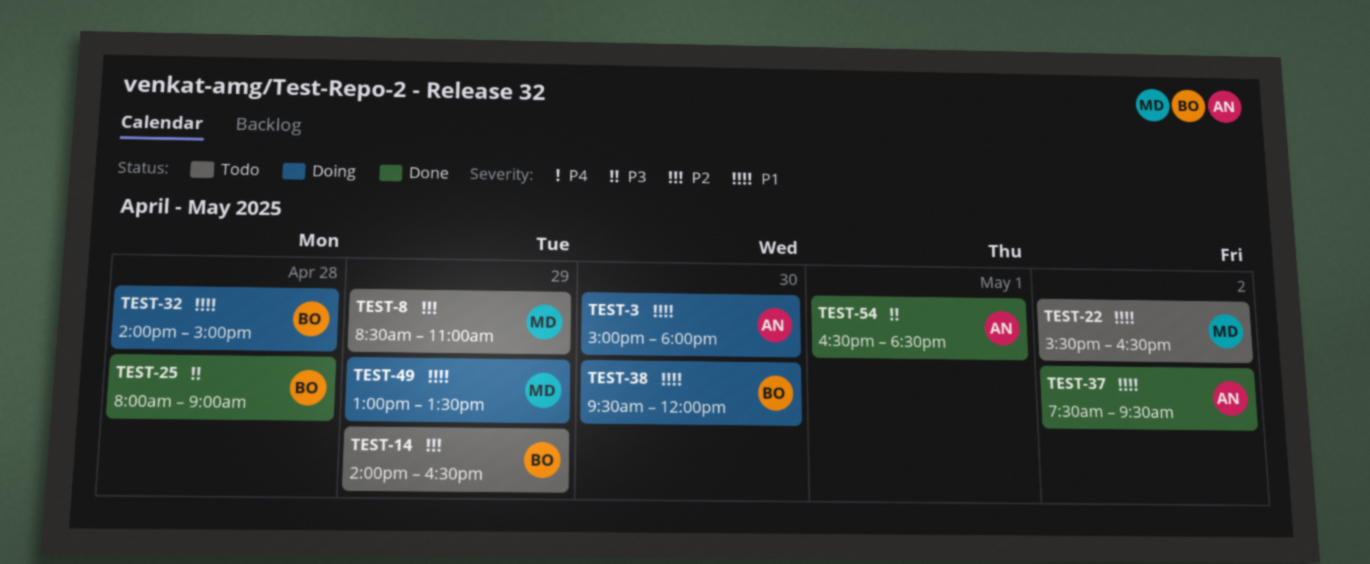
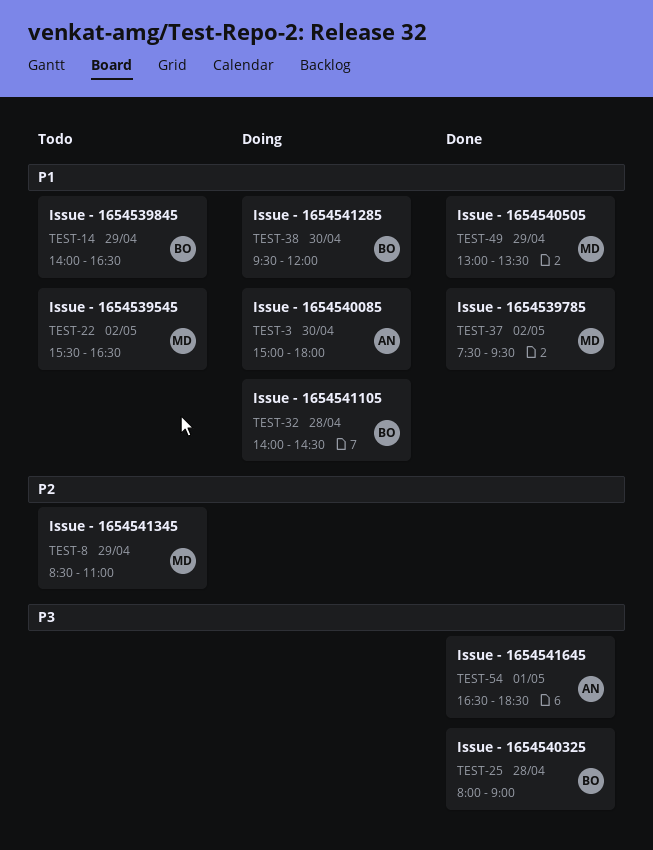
TEST-14, priority: P2 -> P1
TEST-32, ends: 15:00 -> 14:30
TEST-37, owner: AN -> MD
TEST-49, status: Doing -> Done

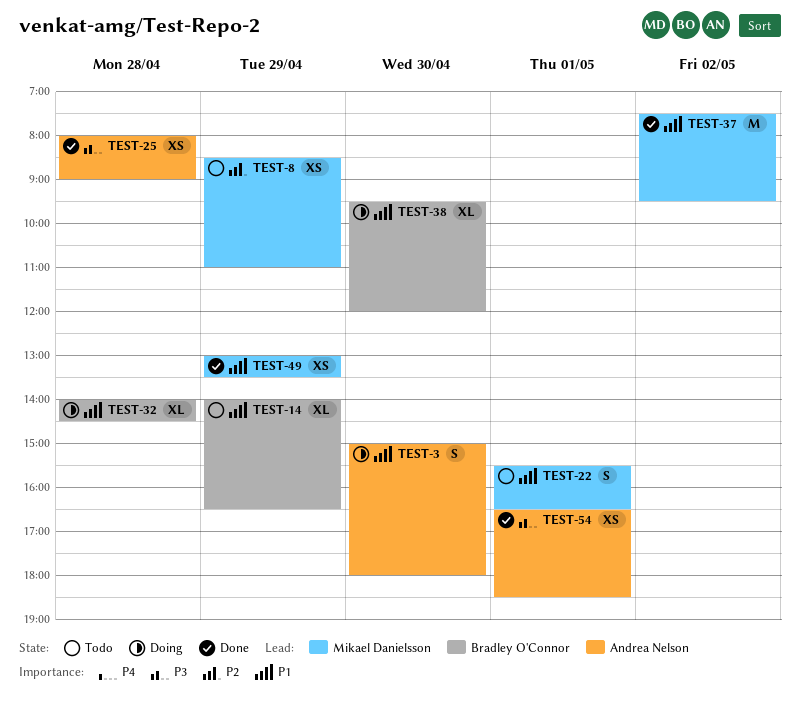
TEST-22, day: May 2 -> May 1
TEST-25, owner: Bradley O'Connor -> Andrea Nelson

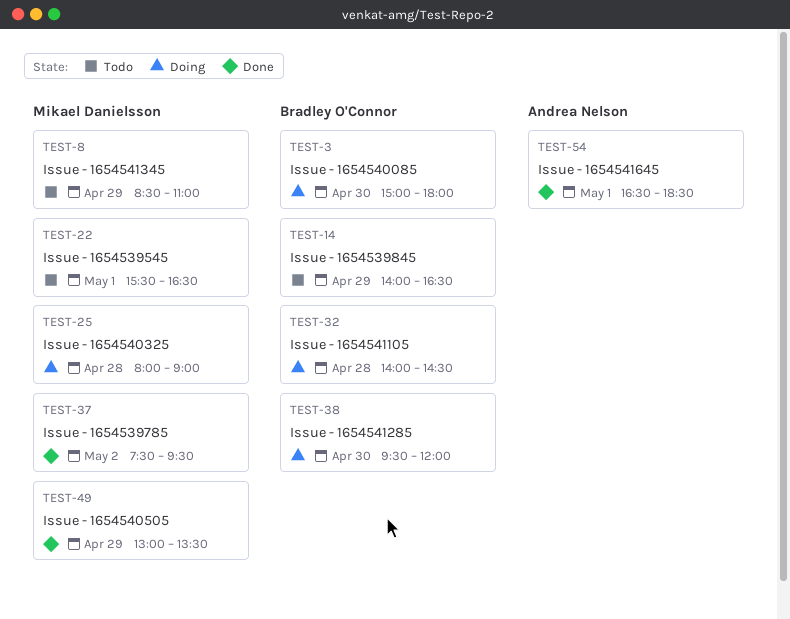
TEST-3, owner: Andrea Nelson -> Bradley O'Connor
TEST-25, status: Done -> Doing
TEST-25, owner: Andrea Nelson -> Mikael Danielsson

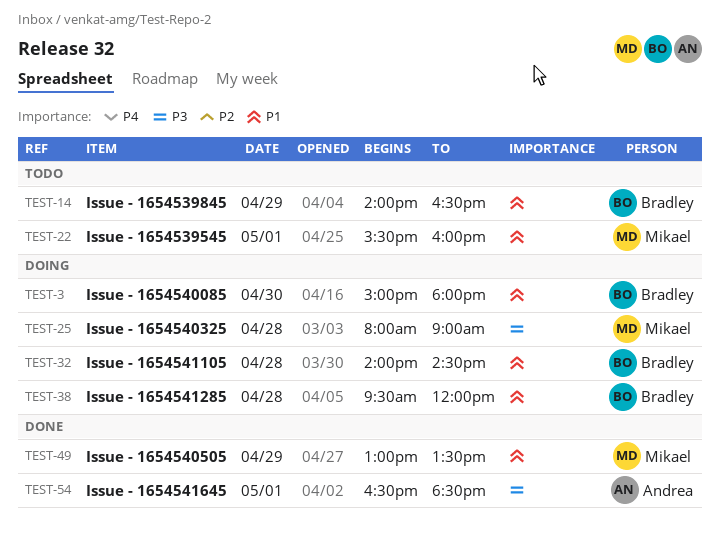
TEST-8: present -> none
TEST-22, ends: 16:30 -> 16:00
TEST-37: present -> none
TEST-38, day: Apr 30 -> Apr 28

